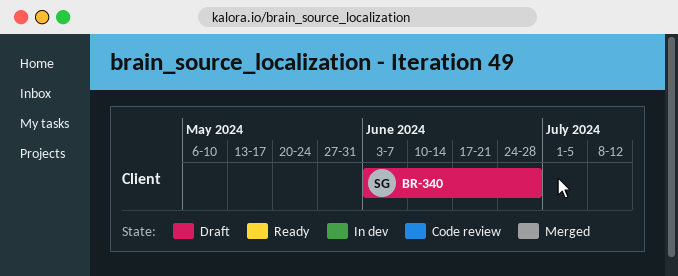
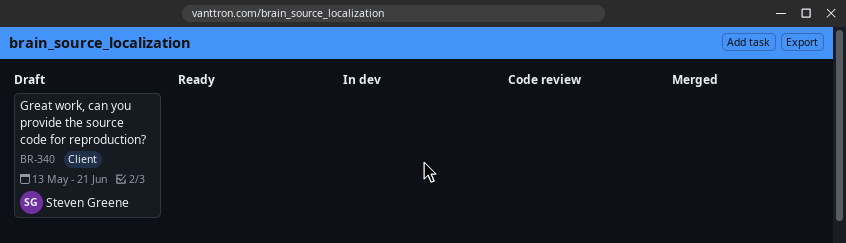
BR-340, start: Jun 3 -> May 13
BR-340, due: Jun 28 -> Jun 21

